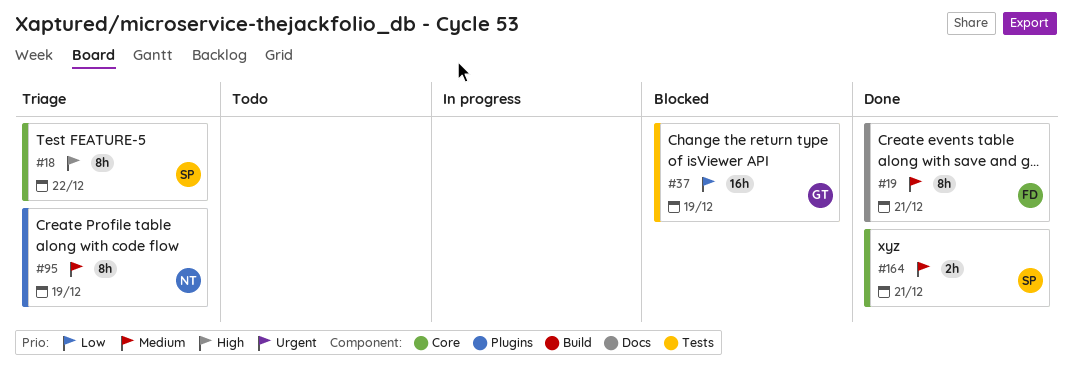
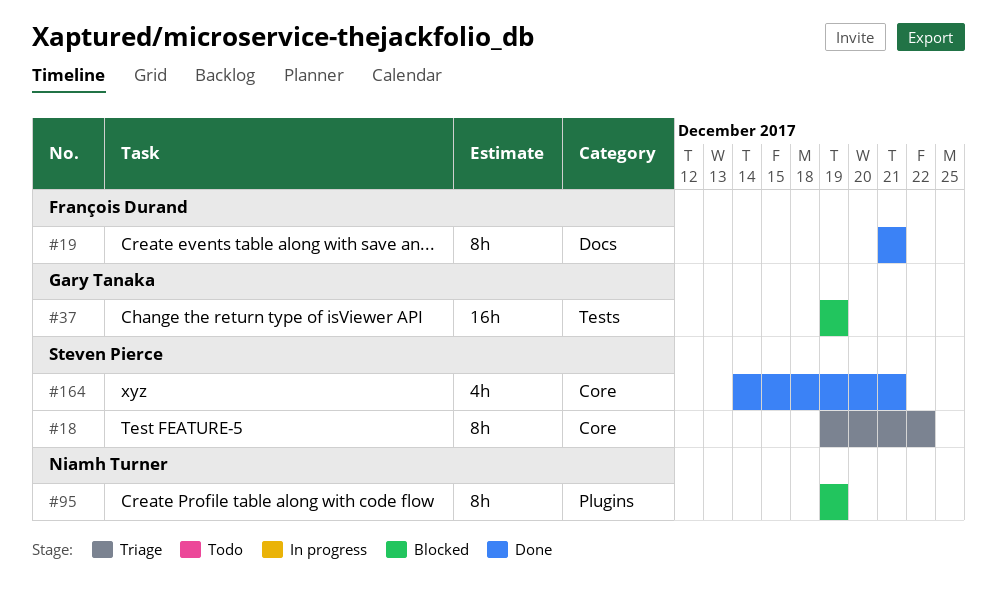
#95, status: Triage -> Blocked
#164, estimate: 2h -> 4h

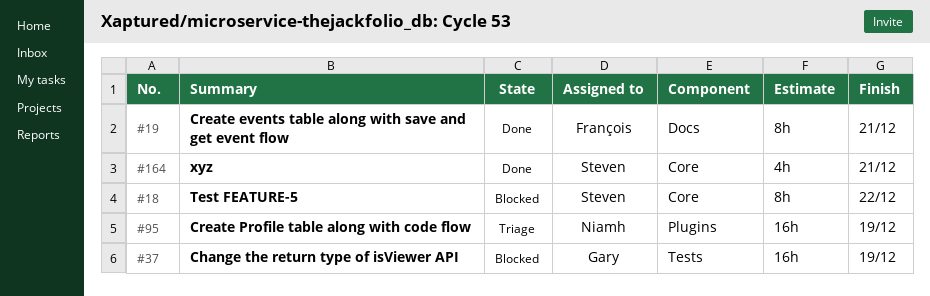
#18, status: Triage -> Blocked
#95, status: Blocked -> Triage
#95, estimate: 8h -> 16h

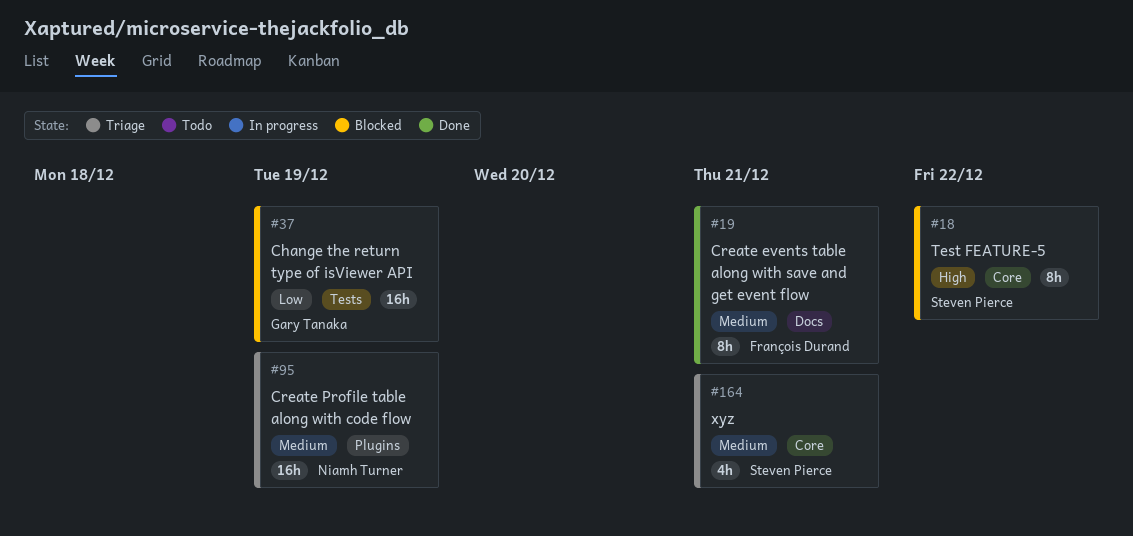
#164, status: Done -> Triage

